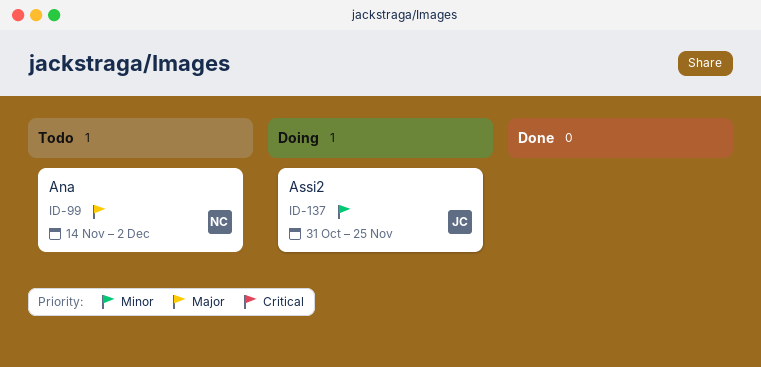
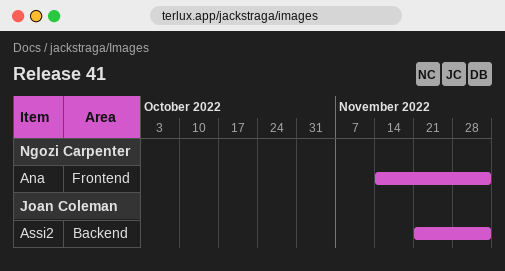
Assi2, start: Oct 31 -> Nov 21
Assi2, due: Nov 25 -> Dec 2

